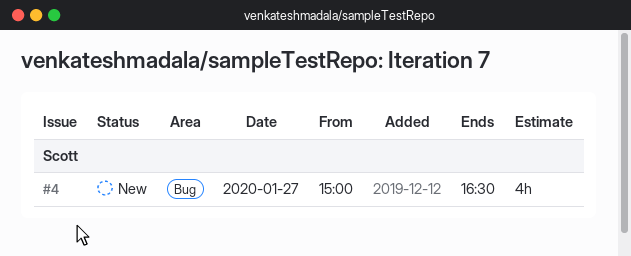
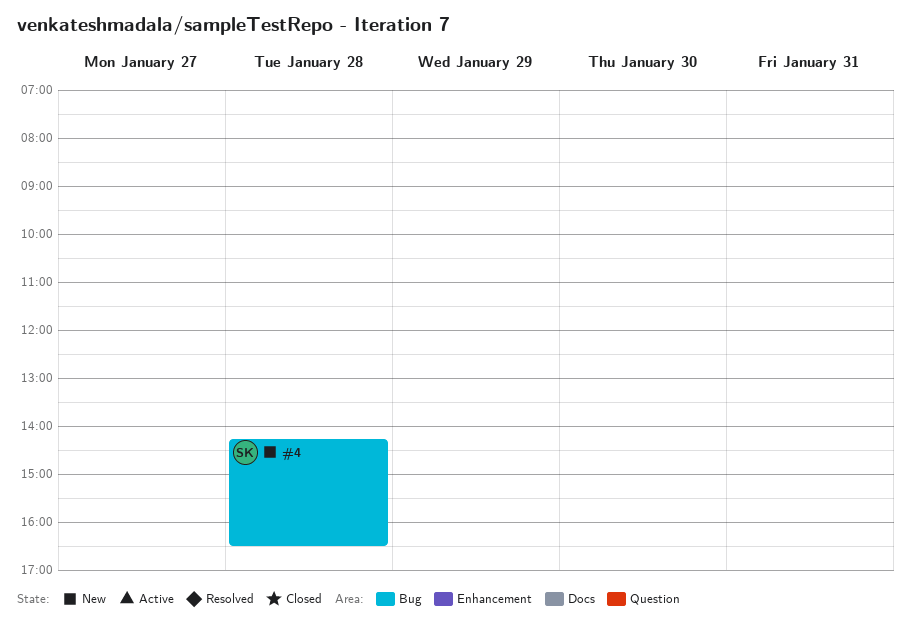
#4, day: Jan 27 -> Jan 28
#4, begins: 15:00 -> 14:15

